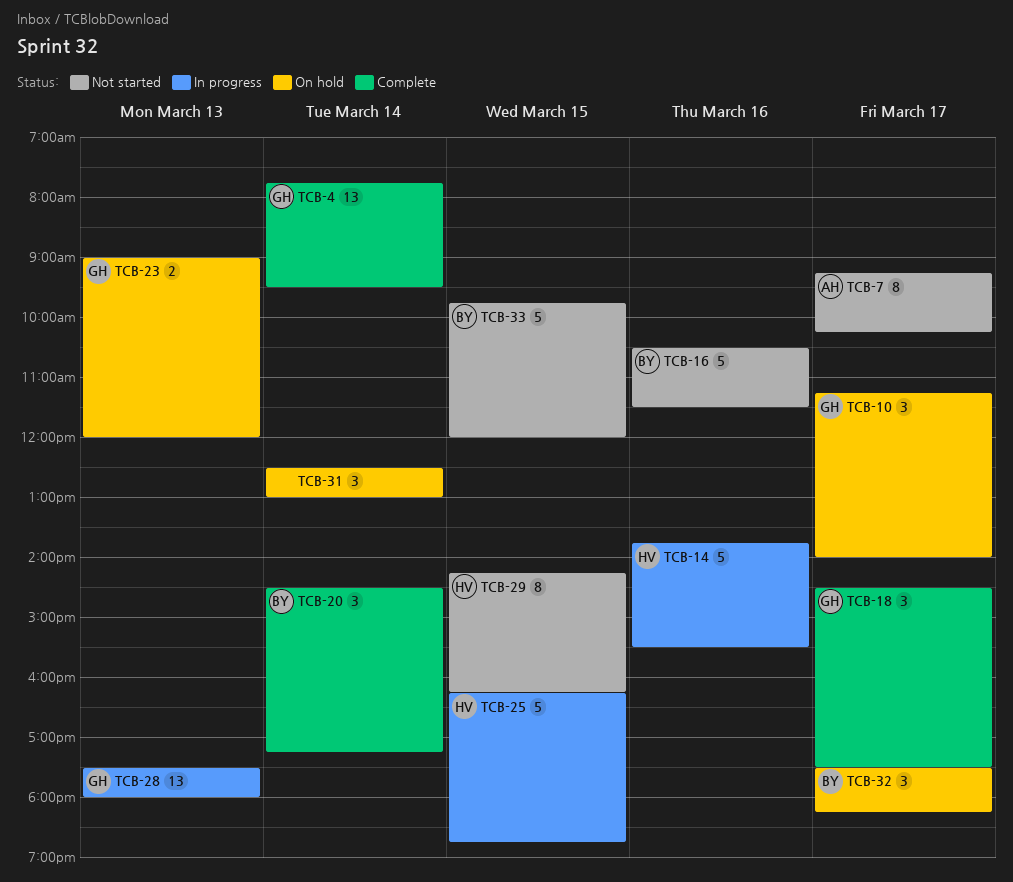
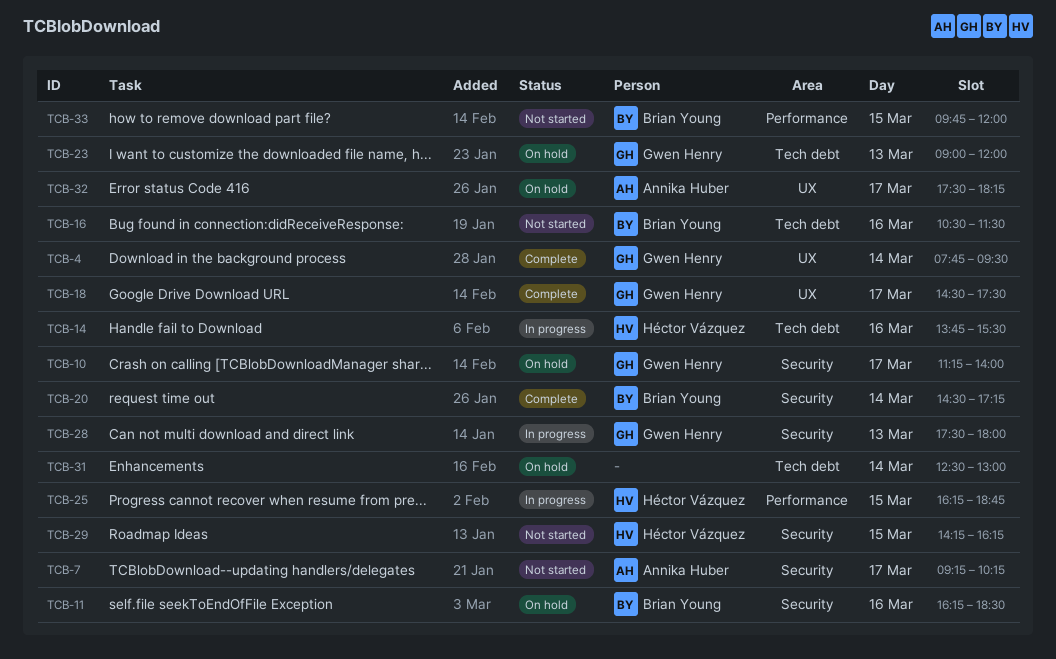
TCB-11: none -> present
TCB-32, owner: Brian Young -> Annika Huber

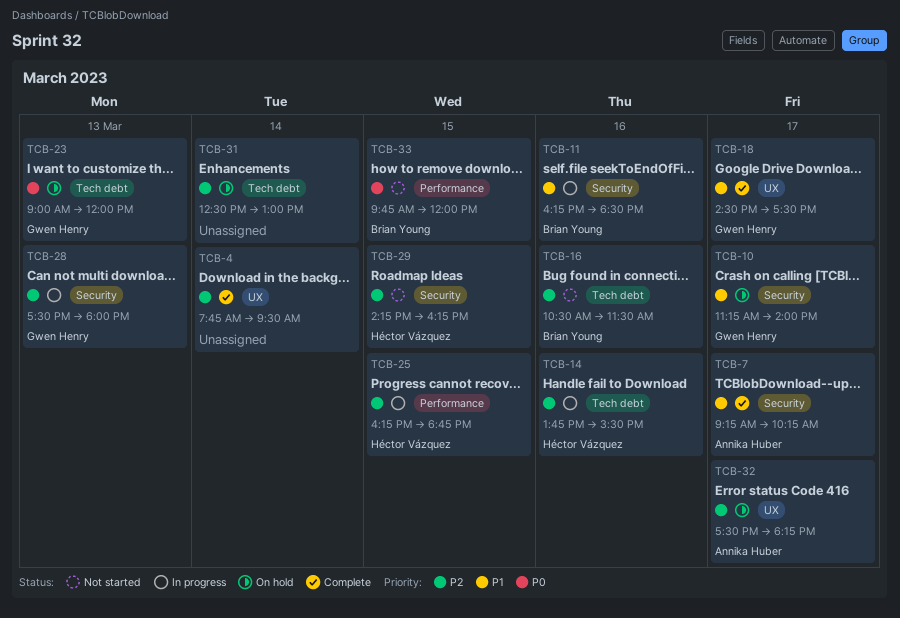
TCB-4, owner: Gwen Henry -> none
TCB-7, status: Not started -> Complete
TCB-11, status: On hold -> In progress
TCB-20: present -> none

